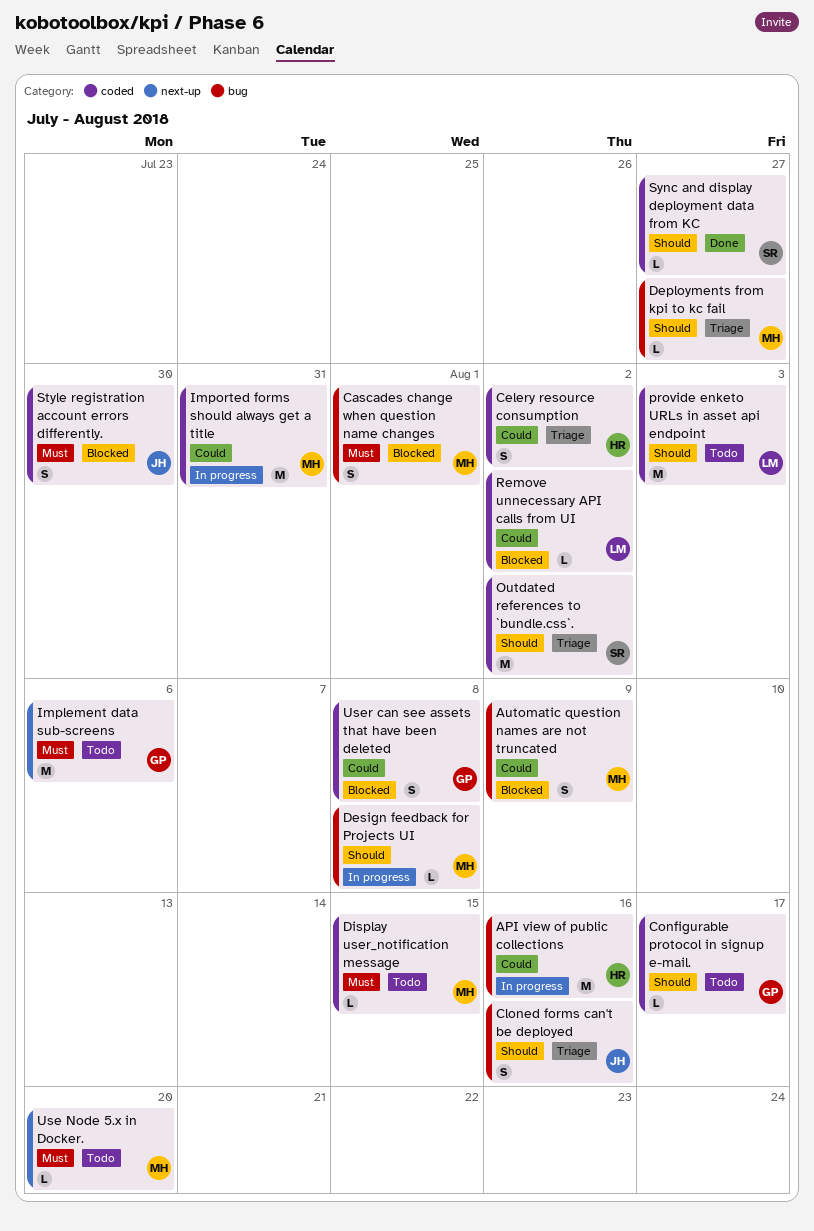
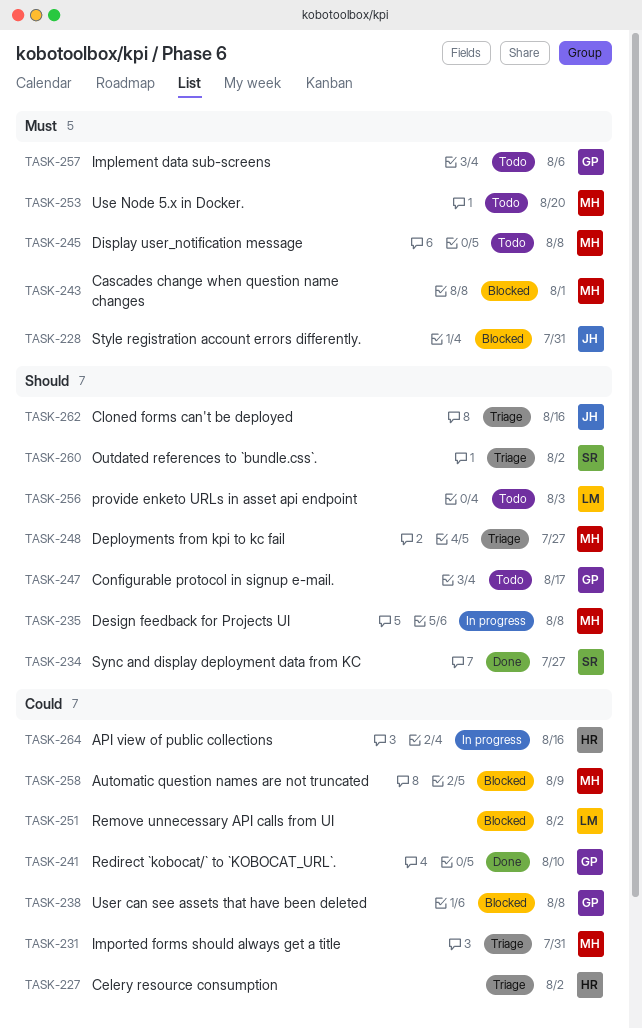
Display user_notification message, due: Aug 15 -> Aug 8
Imported forms should always get a title, status: In progress -> Triage
Redirect `kobocat/` to `KOBOCAT_URL`.: none -> present
Style registration account errors differently., due: Jul 30 -> Jul 31

